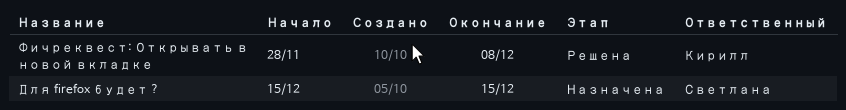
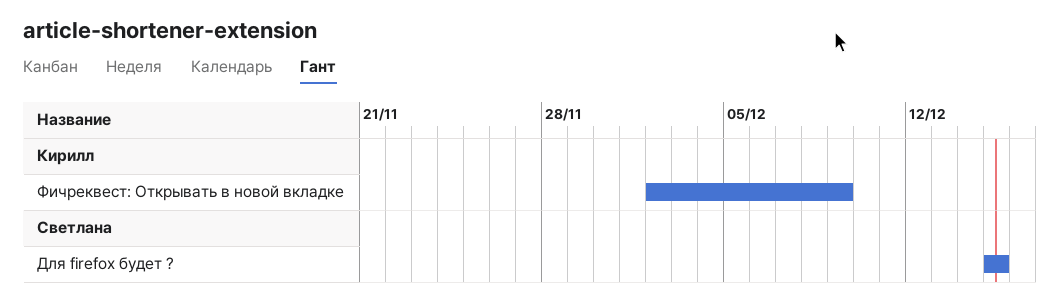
Фичреквест: Открывать в новой вкладке, start: Nov 28 -> Dec 2
Фичреквест: Открывать в новой вкладке, due: Dec 8 -> Dec 9

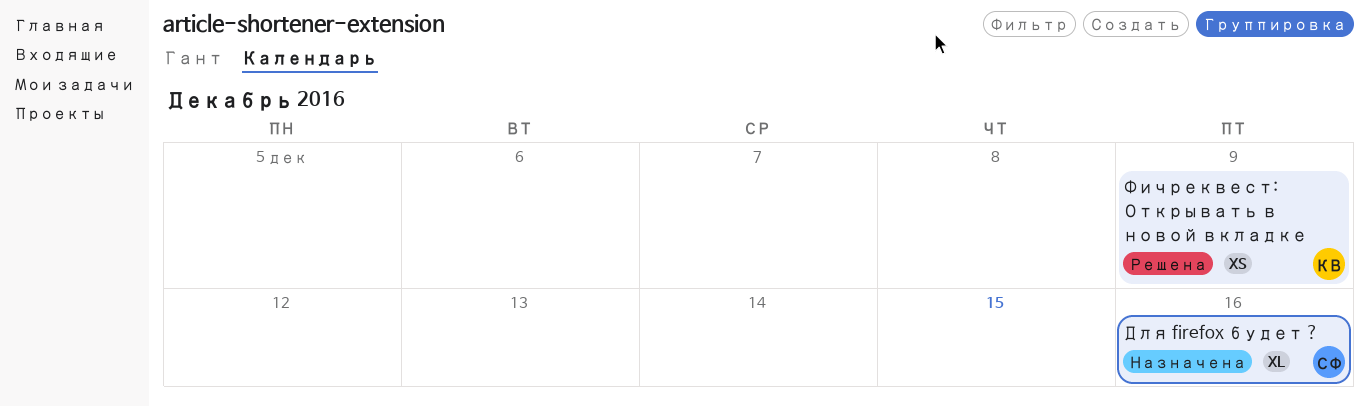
Для firefox будет ?, due: Dec 15 -> Dec 16

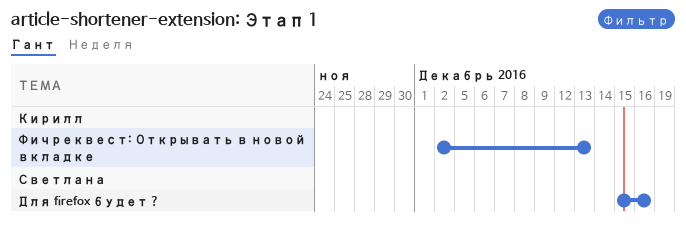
Фичреквест: Открывать в новой вкладке, due: Dec 9 -> Dec 13

